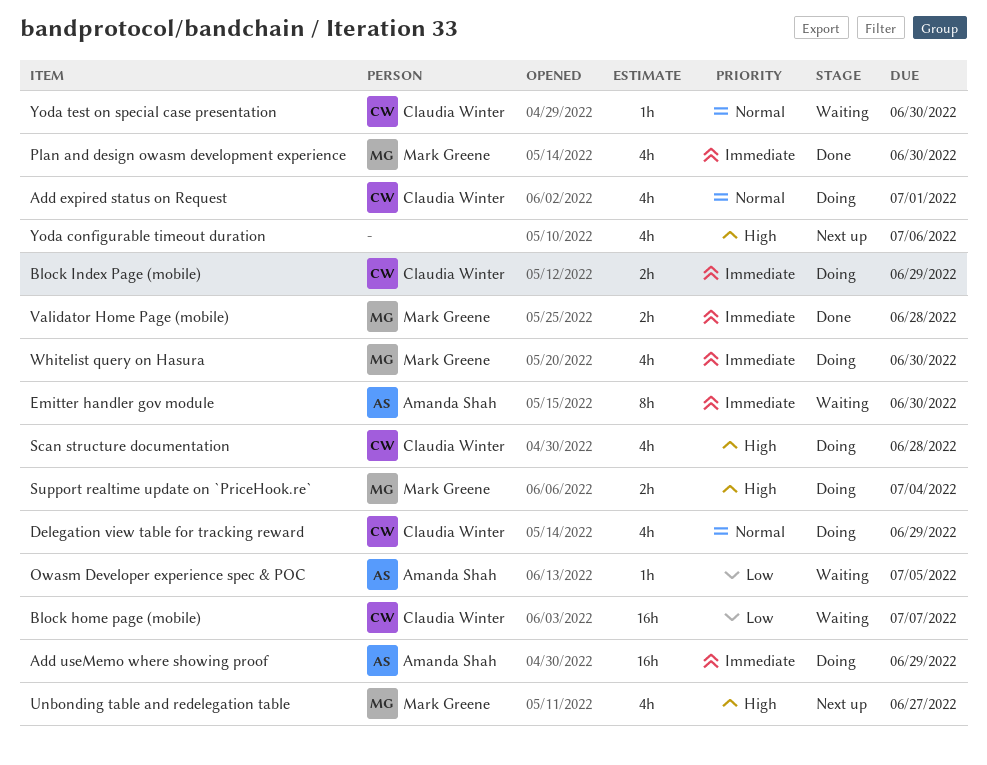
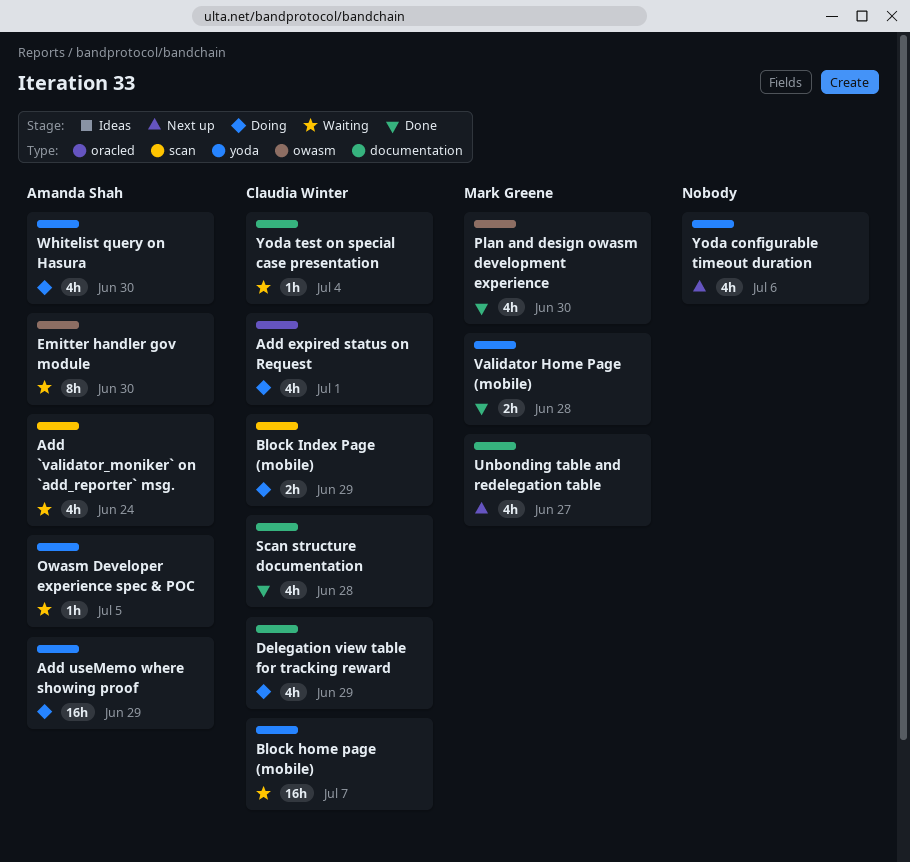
Add `validator_moniker` on `add_reporter` msg.: none -> present
Scan structure documentation, status: Doing -> Done
Support realtime update on `PriceHook.re`: present -> none
Whitelist query on Hasura, owner: Mark Greene -> Amanda Shah
Yoda test on special case presentation, due: Jun 30 -> Jul 4

